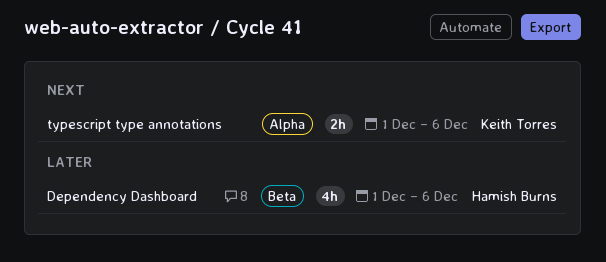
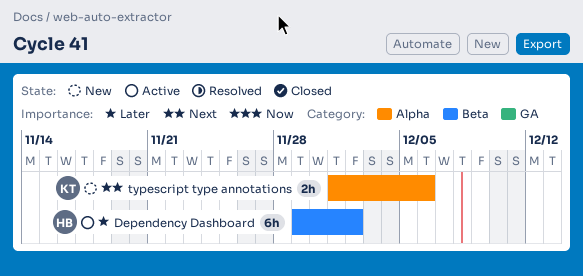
Dependency Dashboard, estimate: 4h -> 6h
Dependency Dashboard, start: Dec 1 -> Nov 29
Dependency Dashboard, due: Dec 6 -> Dec 2

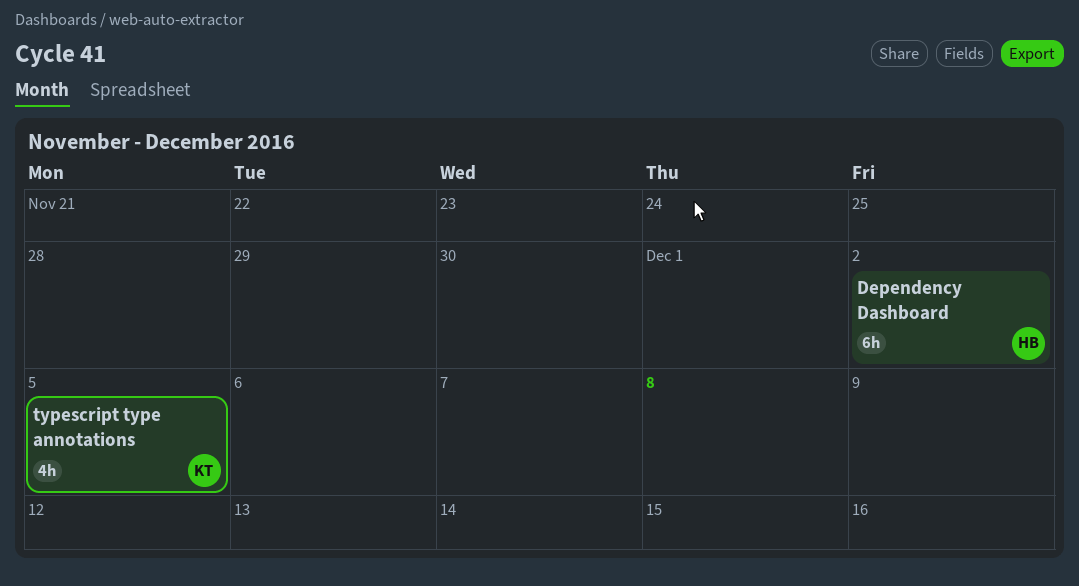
typescript type annotations, estimate: 2h -> 4h
typescript type annotations, due: Dec 6 -> Dec 5

